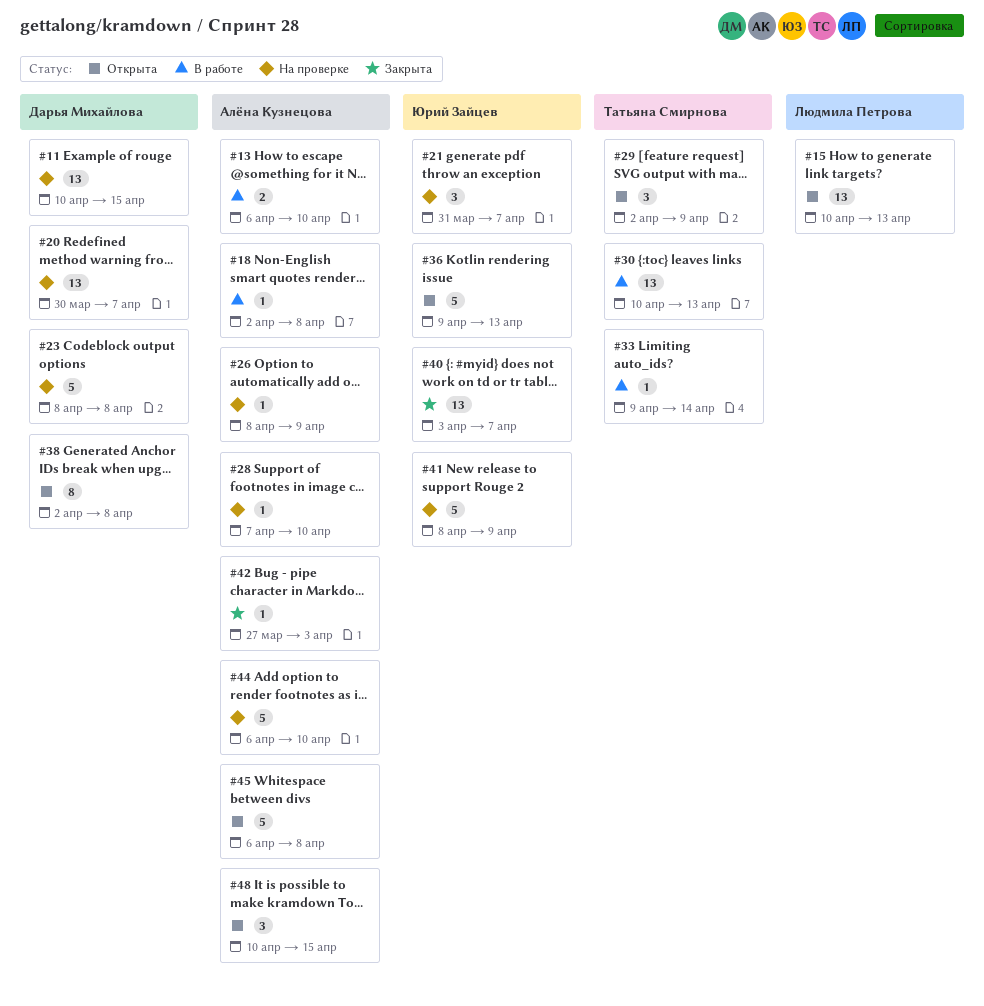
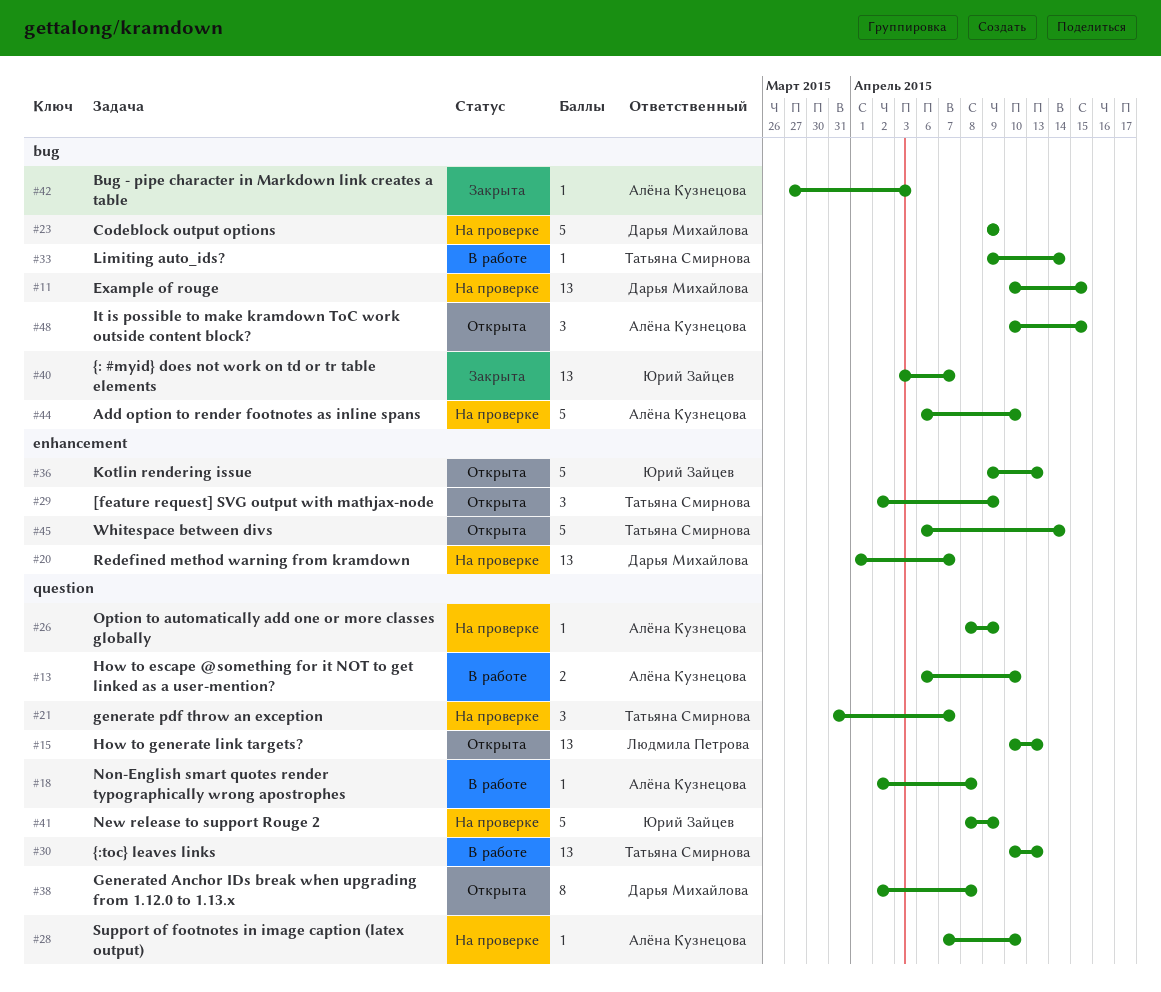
#20, start: Mar 30 -> Apr 1
#21, owner: Юрий Зайцев -> Татьяна Смирнова
#23, start: Apr 8 -> Apr 9
#23, due: Apr 8 -> Apr 9
#45, owner: Алёна Кузнецова -> Татьяна Смирнова
#45, due: Apr 8 -> Apr 14

